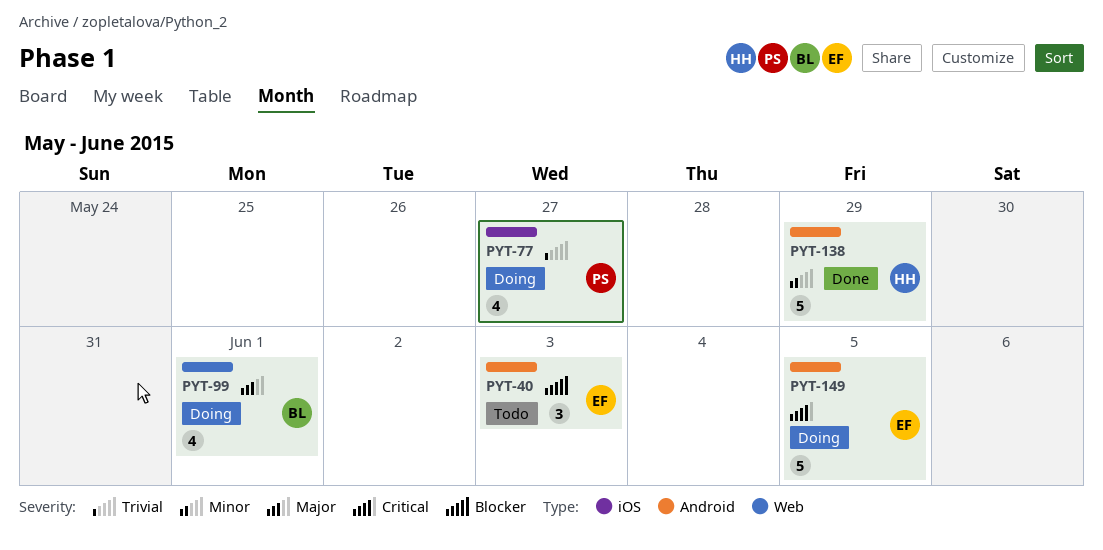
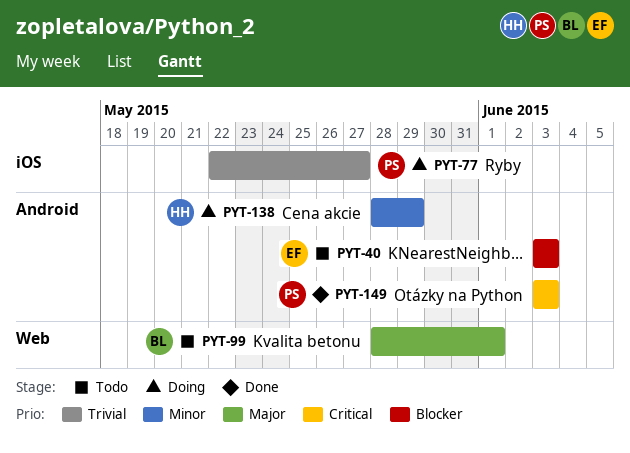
PYT-99, status: Doing -> Todo
PYT-138, status: Done -> Doing
PYT-149, status: Doing -> Done
PYT-149, owner: EF -> PS
PYT-149, due: Jun 5 -> Jun 3

